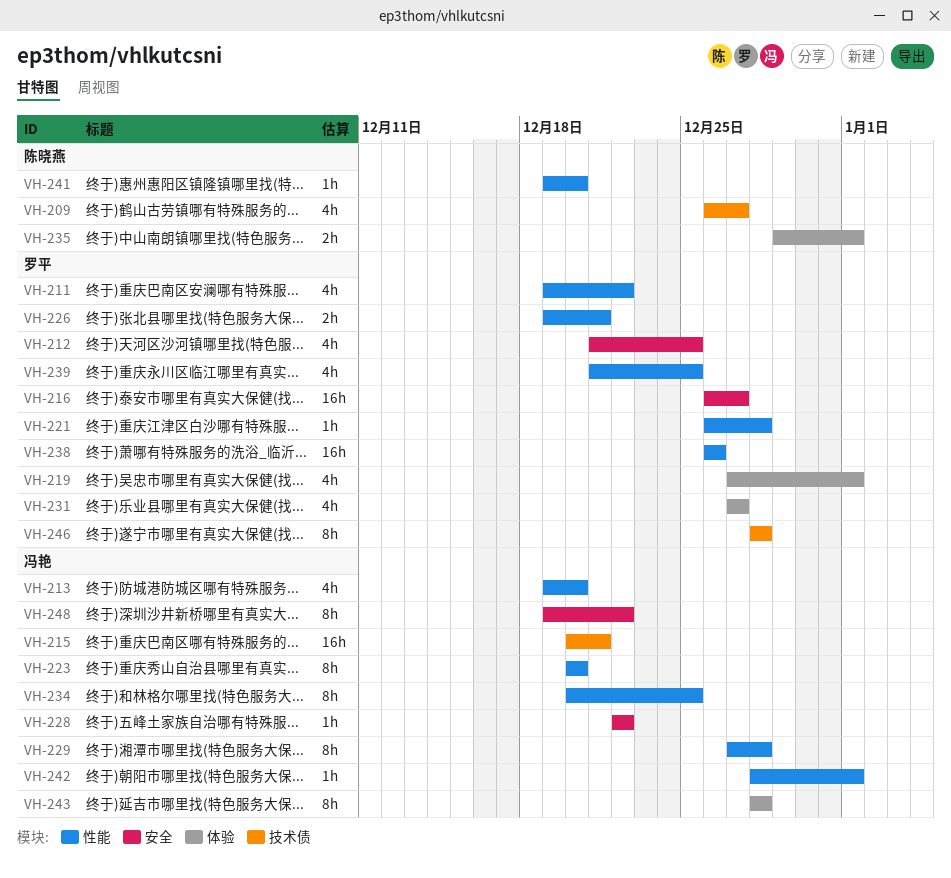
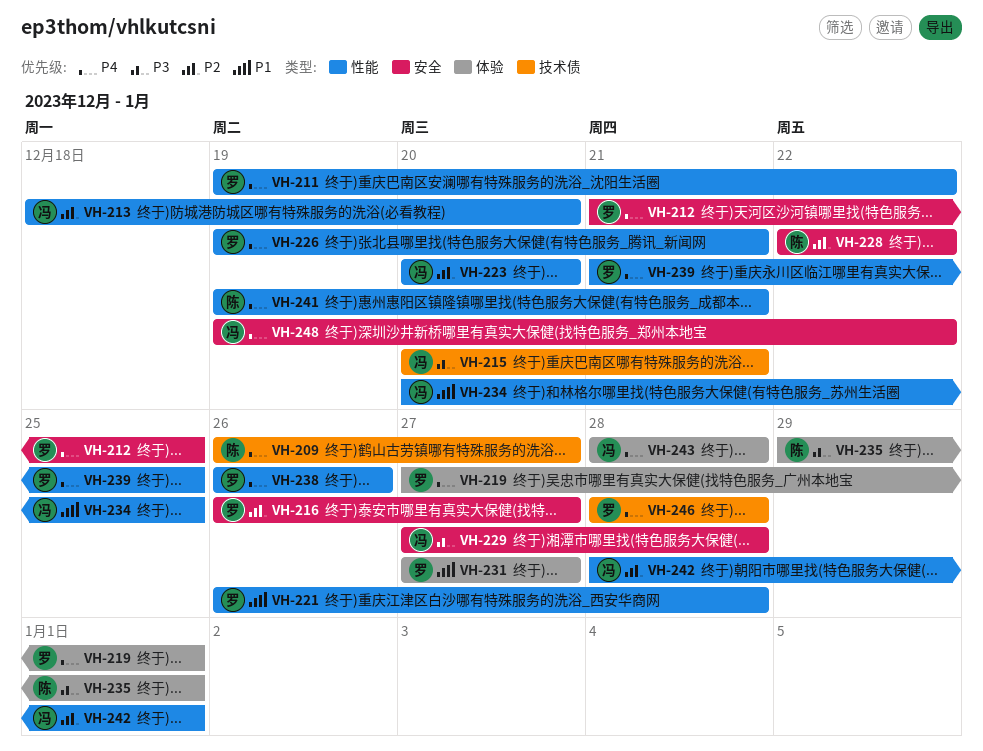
VH-213, start: Dec 19 -> Dec 18
VH-228, owner: 冯艳 -> 陈晓燕
VH-229, label: 性能 -> 安全
VH-241, due: Dec 20 -> Dec 21

